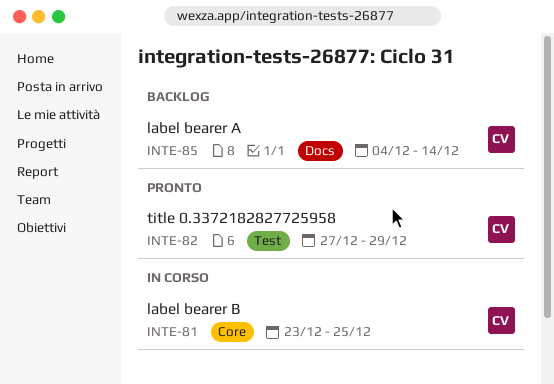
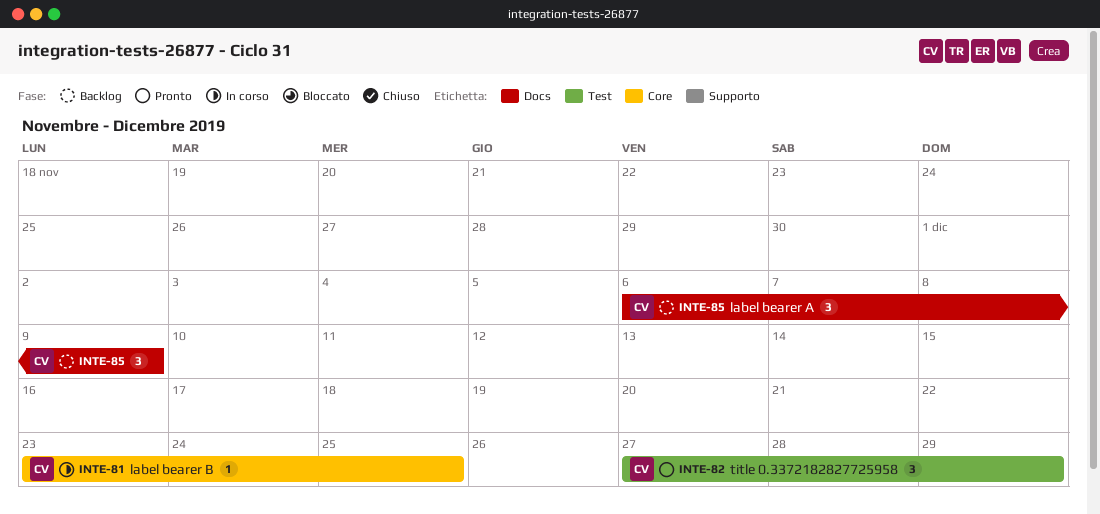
INTE-85, start: Dec 4 -> Dec 6
INTE-85, due: Dec 14 -> Dec 9

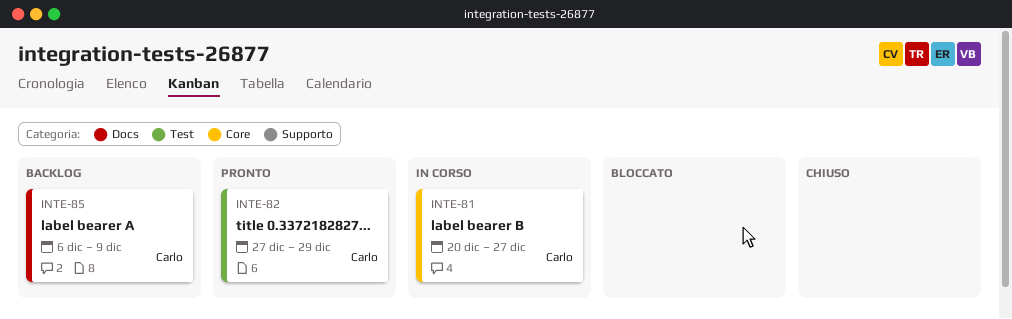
INTE-81, start: Dec 23 -> Dec 20
INTE-81, due: Dec 25 -> Dec 27

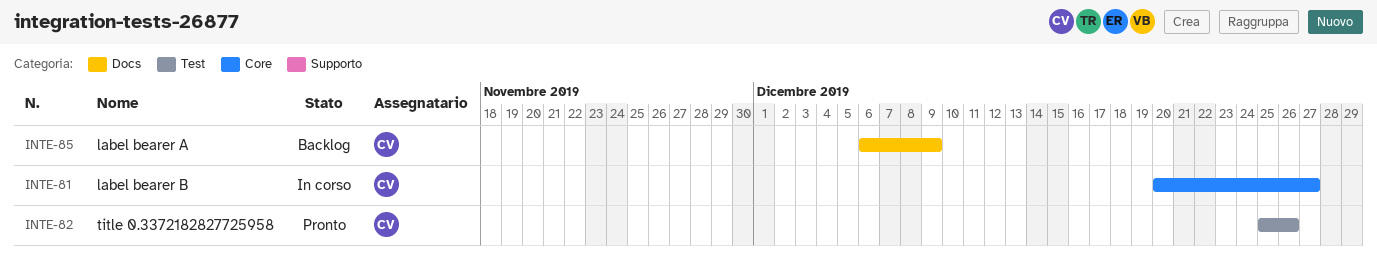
INTE-82, start: Dec 27 -> Dec 25
INTE-82, due: Dec 29 -> Dec 26

